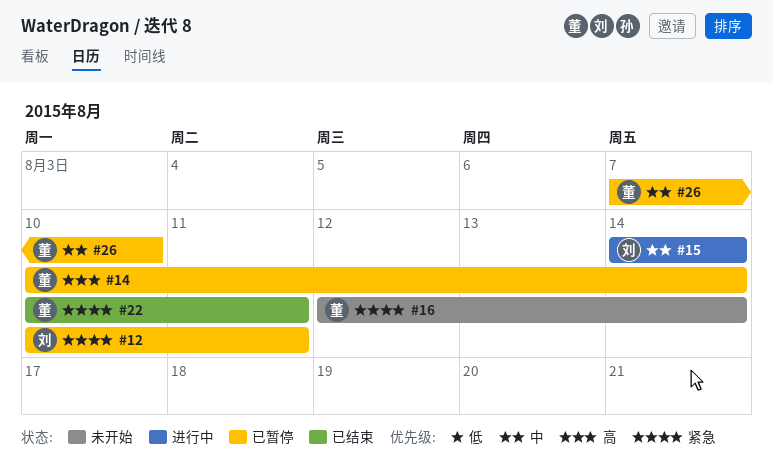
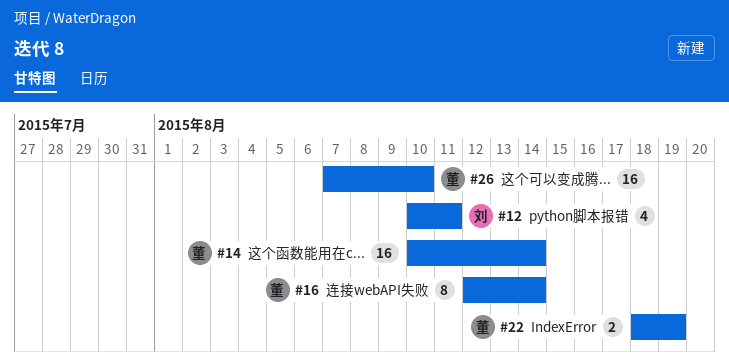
#15: present -> none
#22, start: Aug 10 -> Aug 18
#22, due: Aug 11 -> Aug 19

